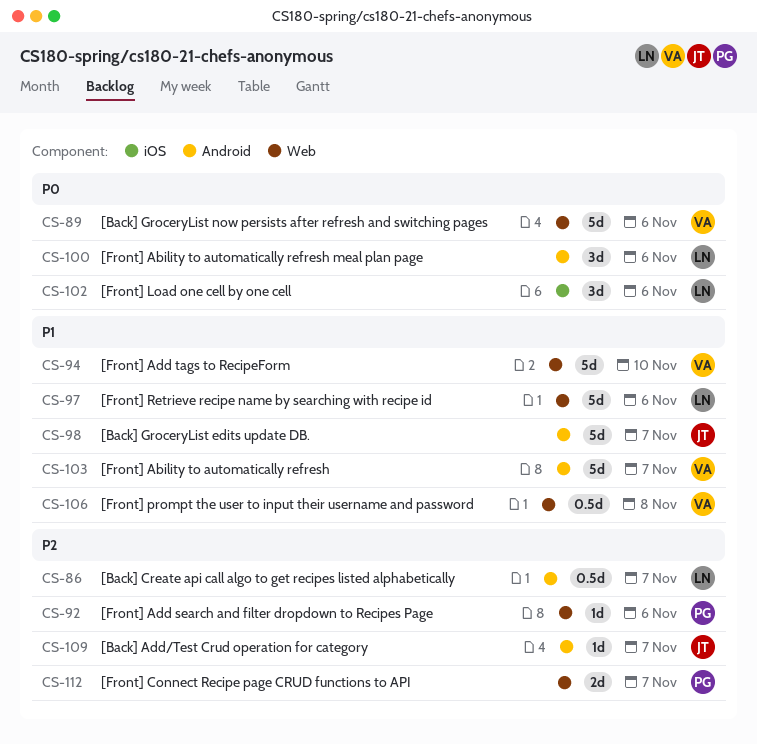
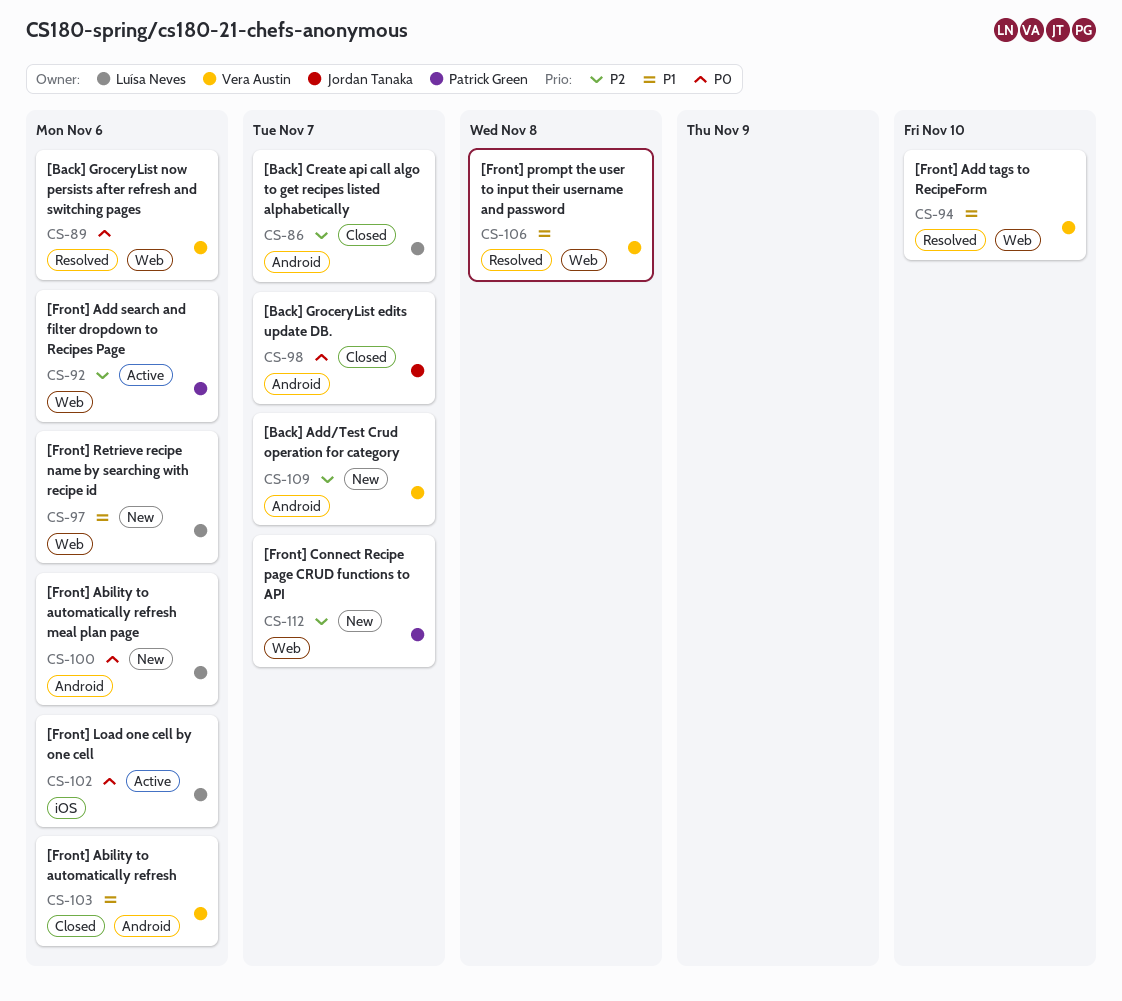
CS-98, priority: P1 -> P0
CS-103, due: Nov 7 -> Nov 6
CS-109, owner: Jordan Tanaka -> Vera Austin

